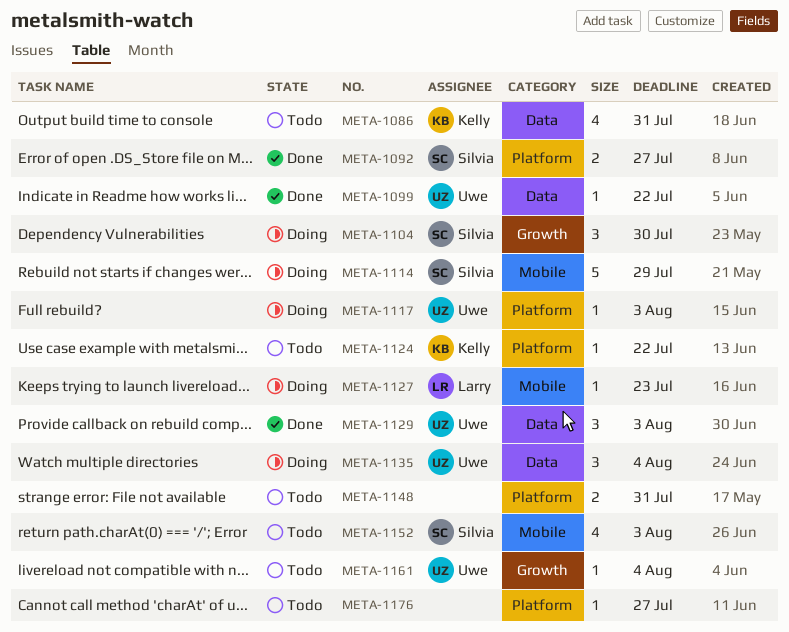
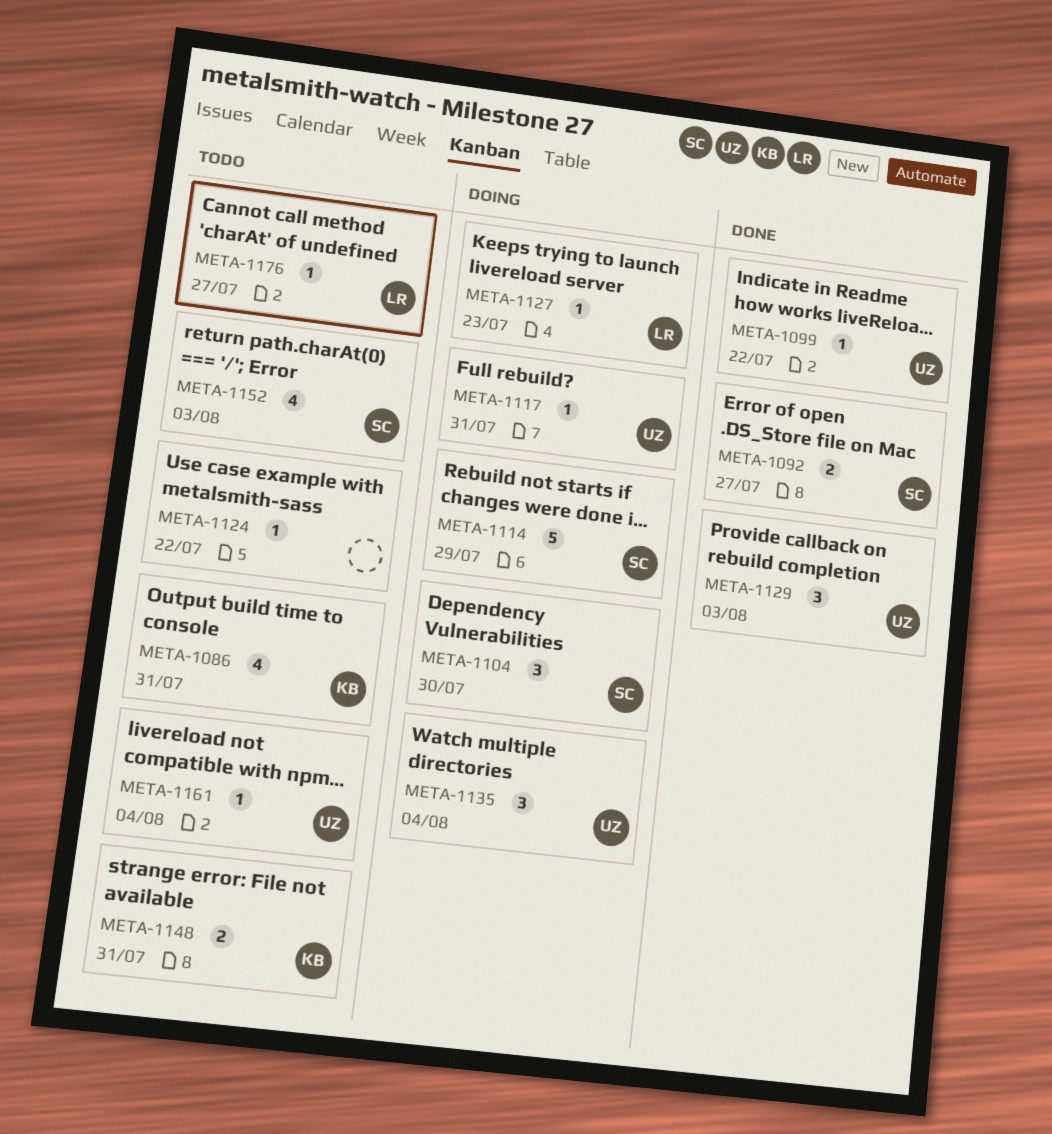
META-1117, due: Aug 3 -> Jul 31
META-1124, owner: Kelly -> none
META-1148, owner: none -> Kelly
META-1176, owner: none -> Larry

